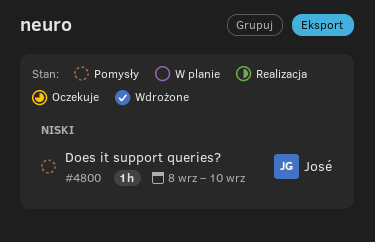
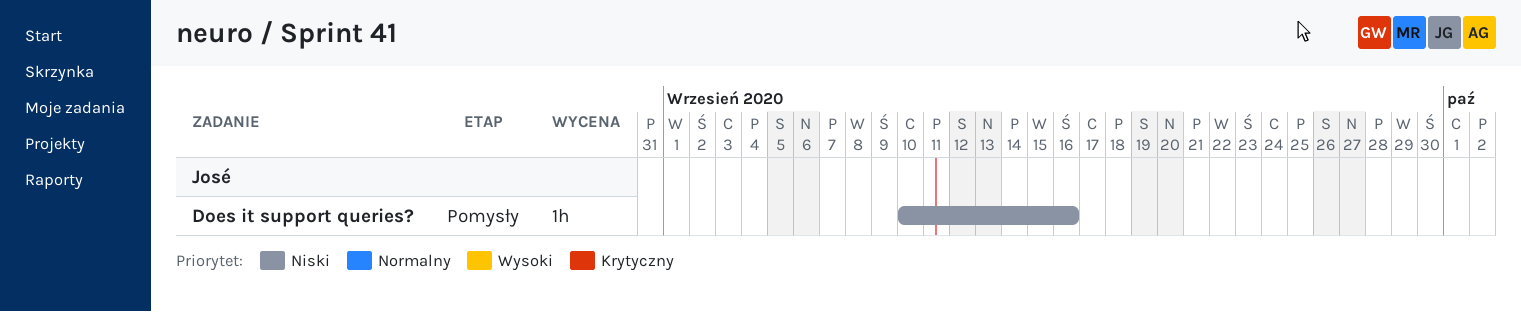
Does it support queries?, start: Sep 8 -> Sep 10
Does it support queries?, due: Sep 10 -> Sep 16

